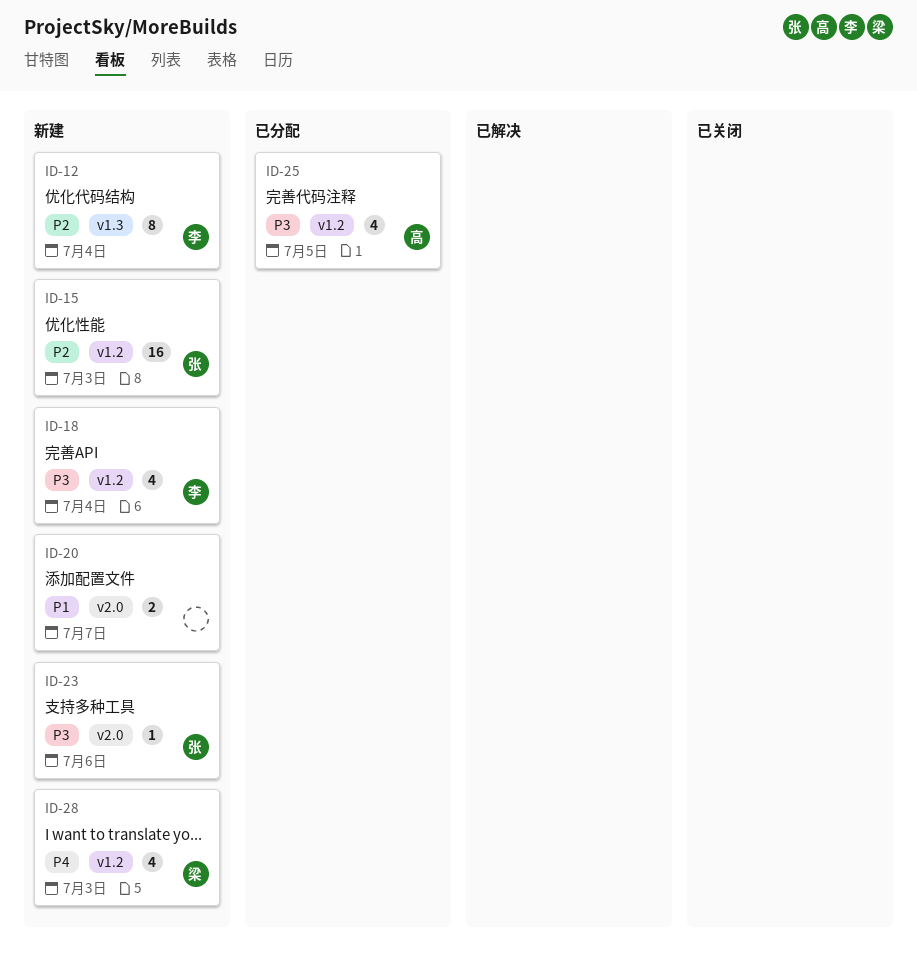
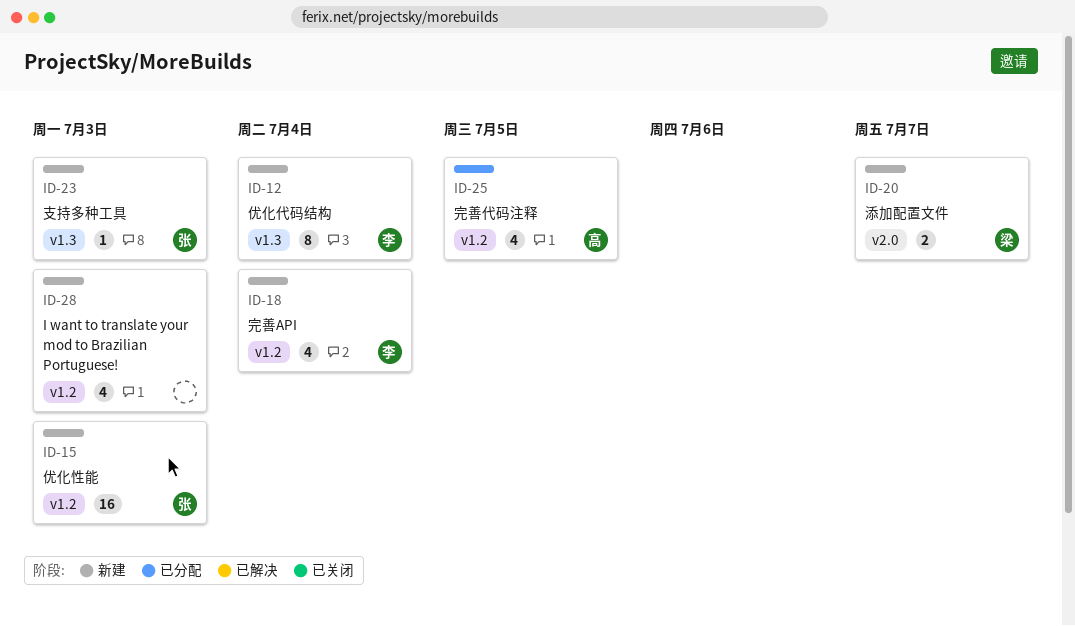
ID-20, owner: none -> 梁
ID-23, label: v2.0 -> v1.3
ID-23, due: Jul 6 -> Jul 3
ID-28, owner: 梁 -> none

